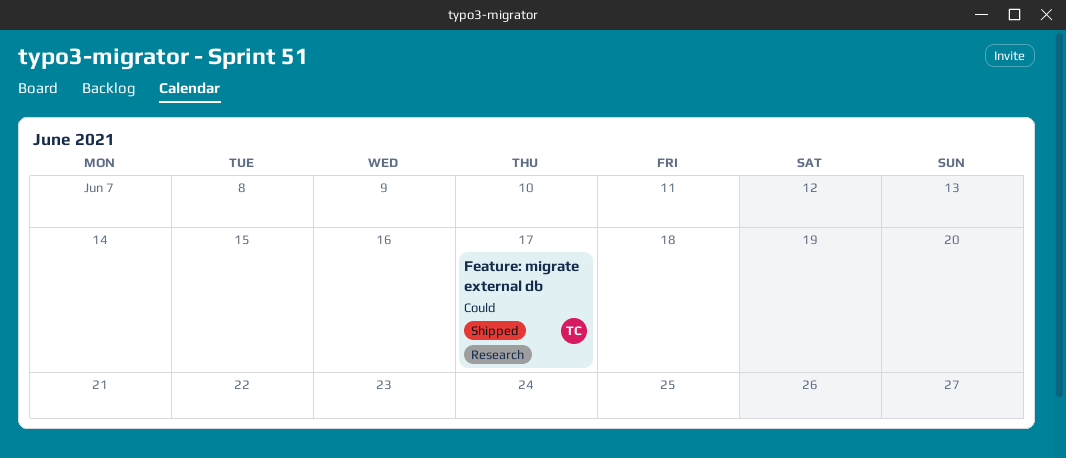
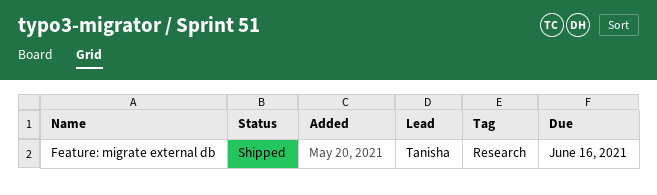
Feature: migrate external db, due: Jun 17 -> Jun 16

